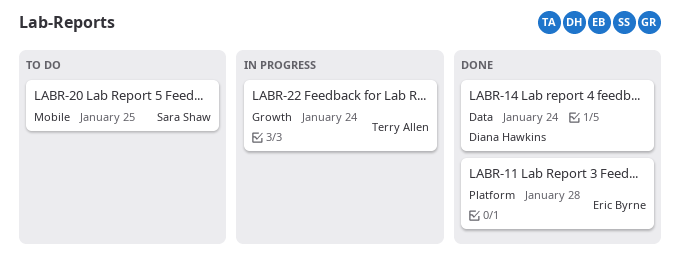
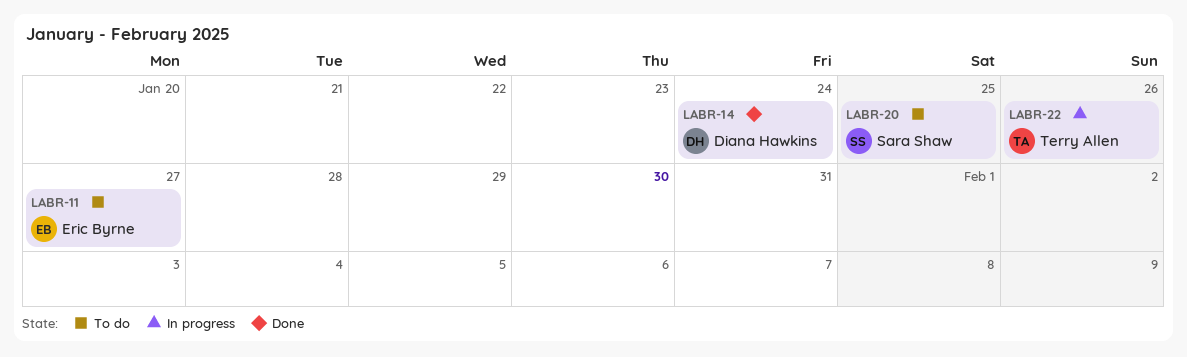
LABR-11, status: Done -> To do
LABR-11, due: Jan 28 -> Jan 27
LABR-22, due: Jan 24 -> Jan 26

